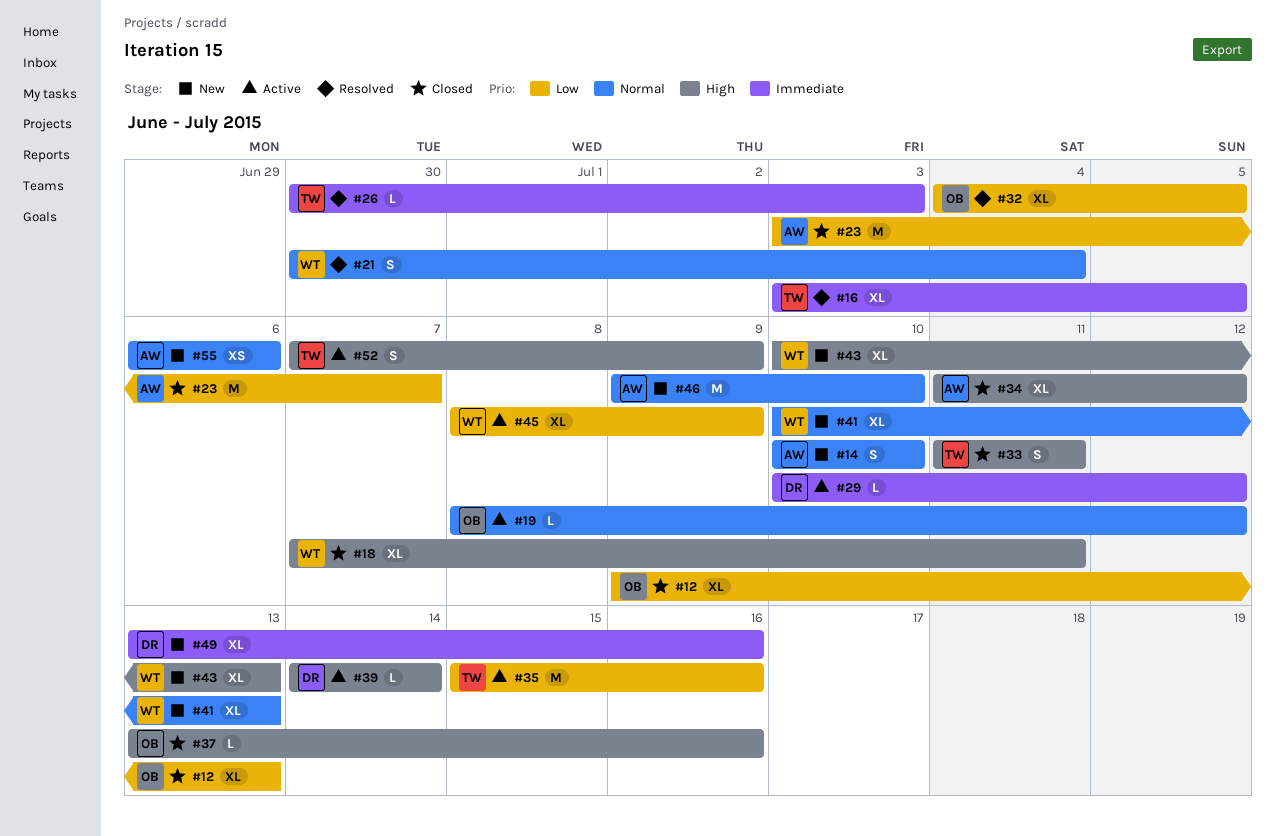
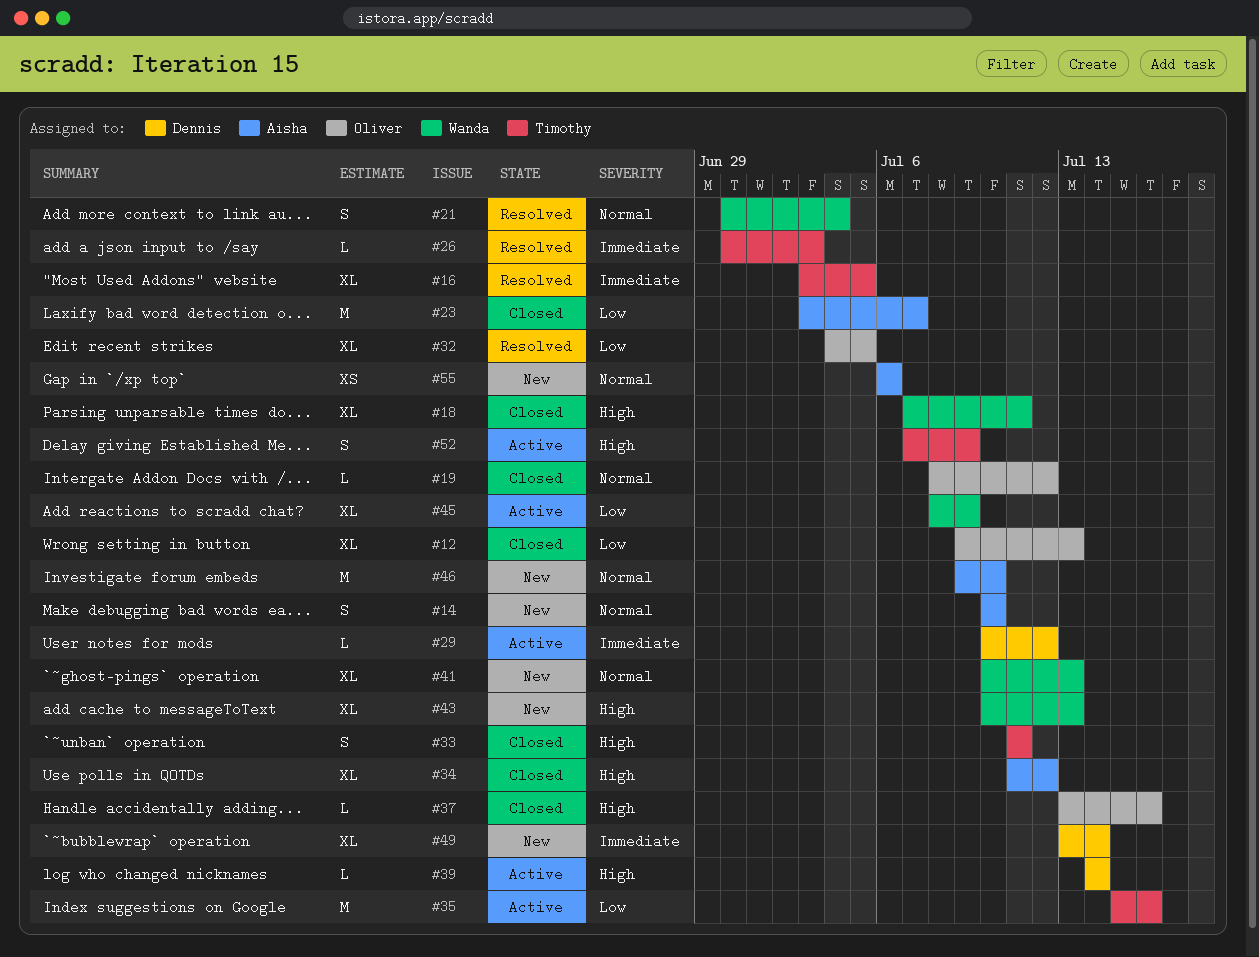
#19, status: Active -> Closed
#49, due: Jul 16 -> Jul 14

